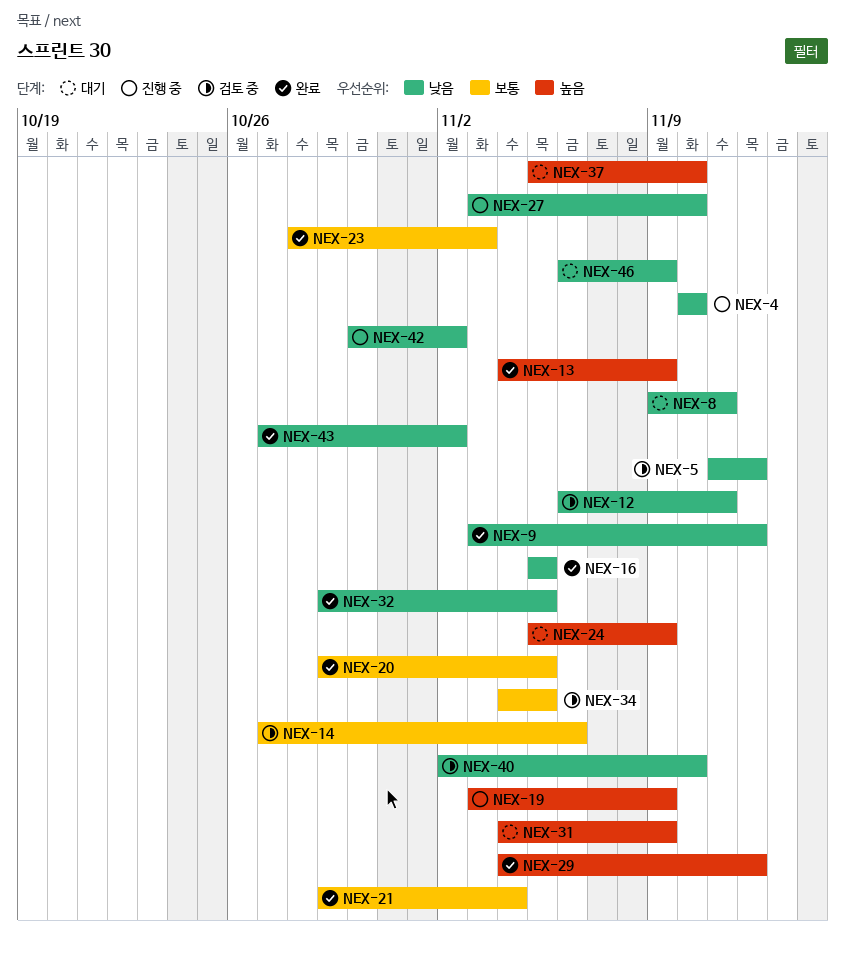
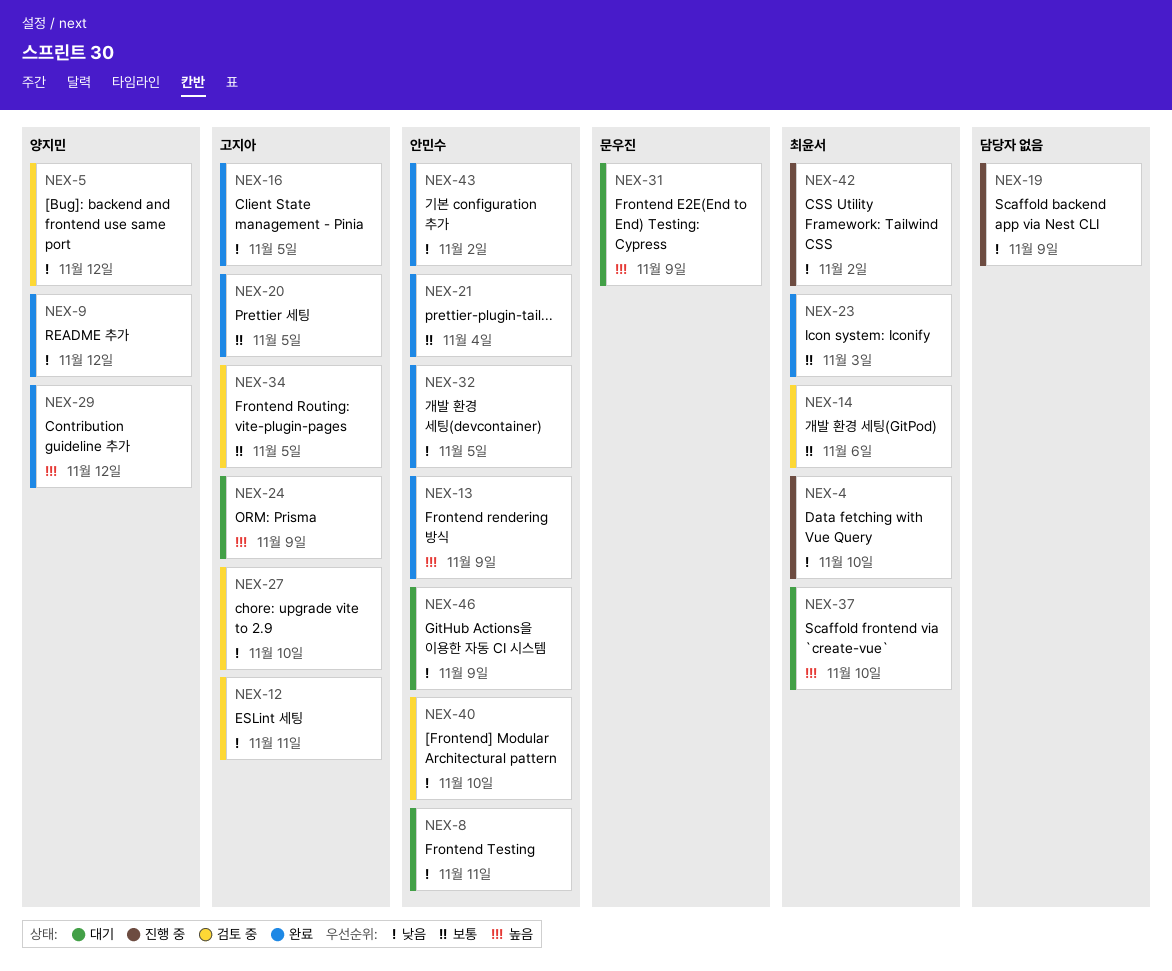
NEX-19, priority: 높음 -> 낮음
NEX-27, status: 진행 중 -> 검토 중

